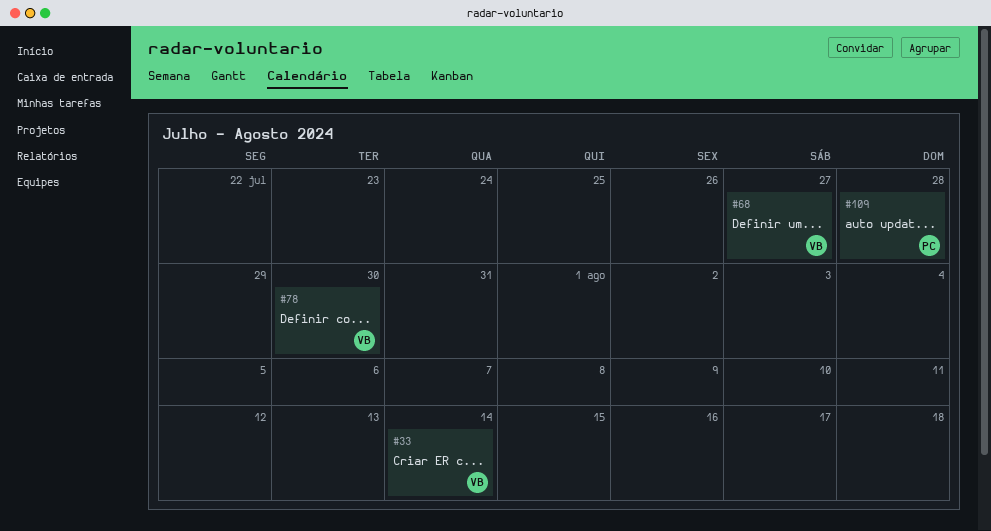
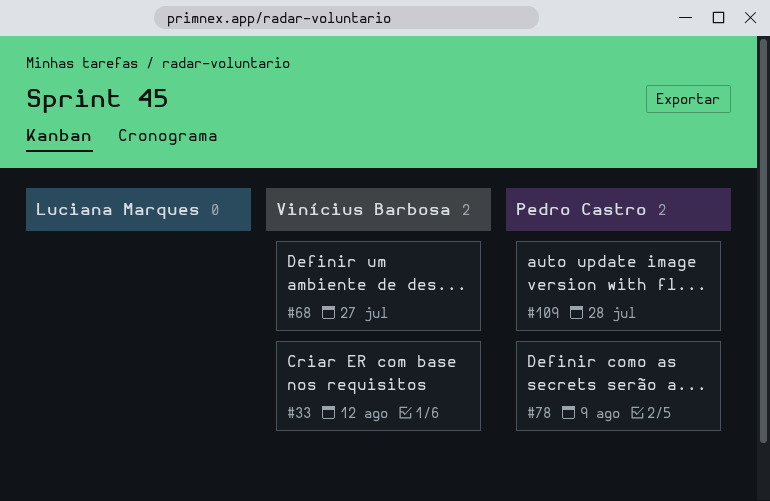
#33, due: Aug 14 -> Aug 12
#78, owner: Vinícius Barbosa -> Pedro Castro
#78, due: Jul 30 -> Aug 9

